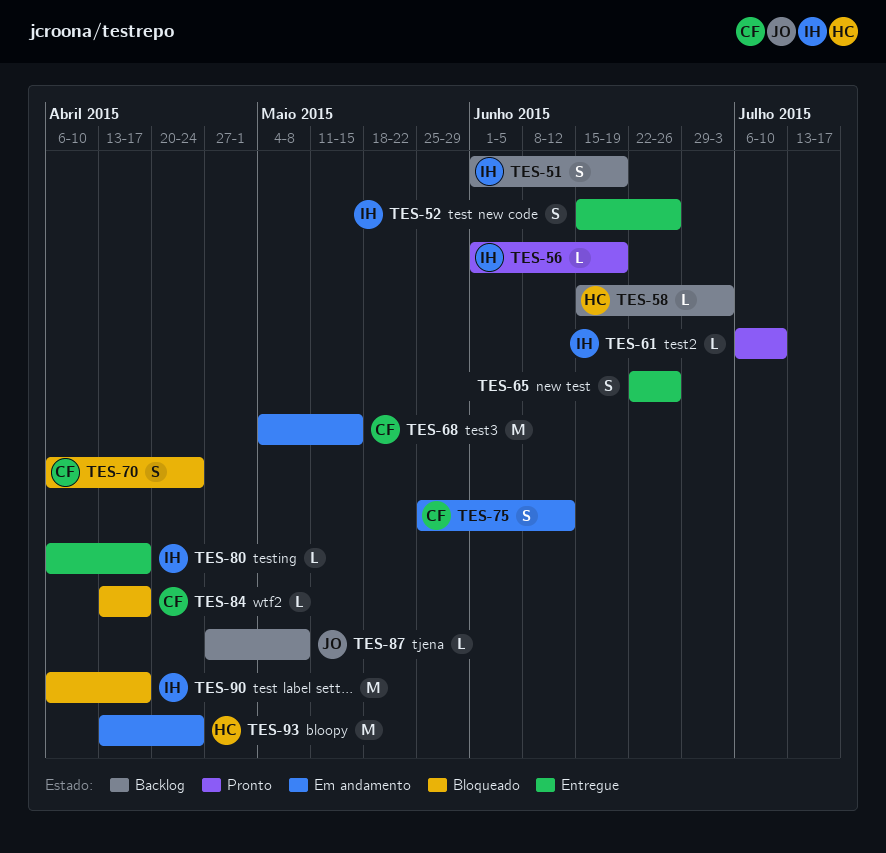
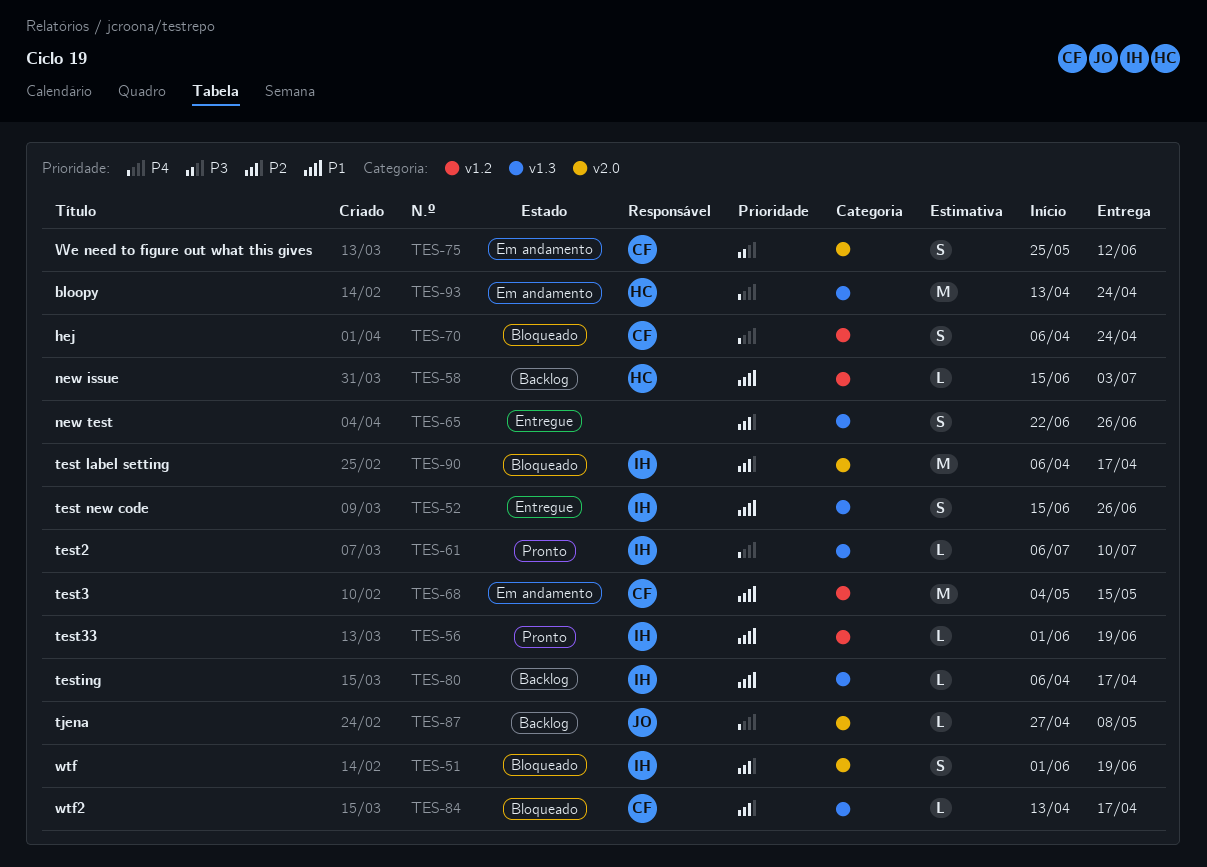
TES-51, status: Backlog -> Bloqueado
TES-80, status: Entregue -> Backlog

